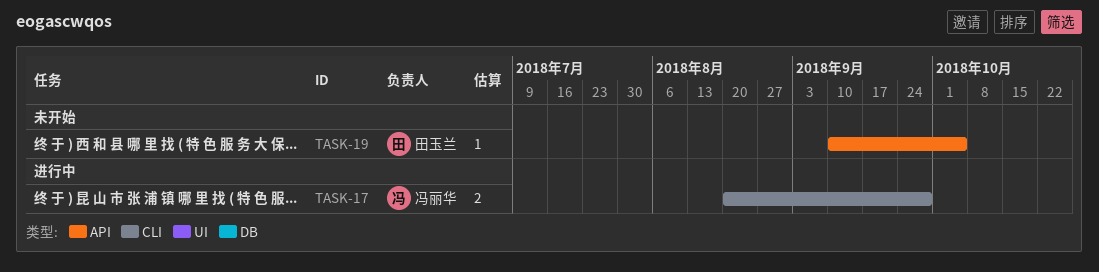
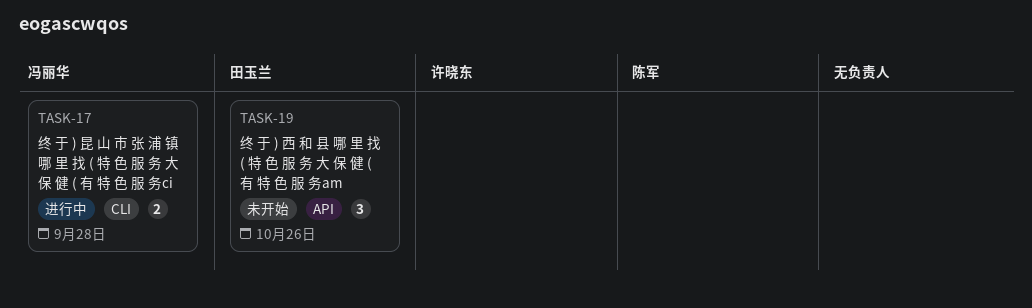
TASK-19, estimate: 1 -> 3
TASK-19, due: Oct 5 -> Oct 26

